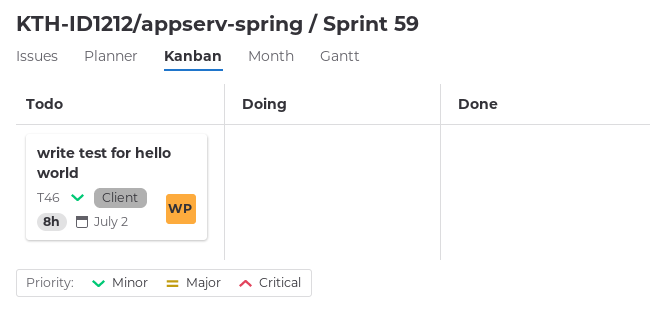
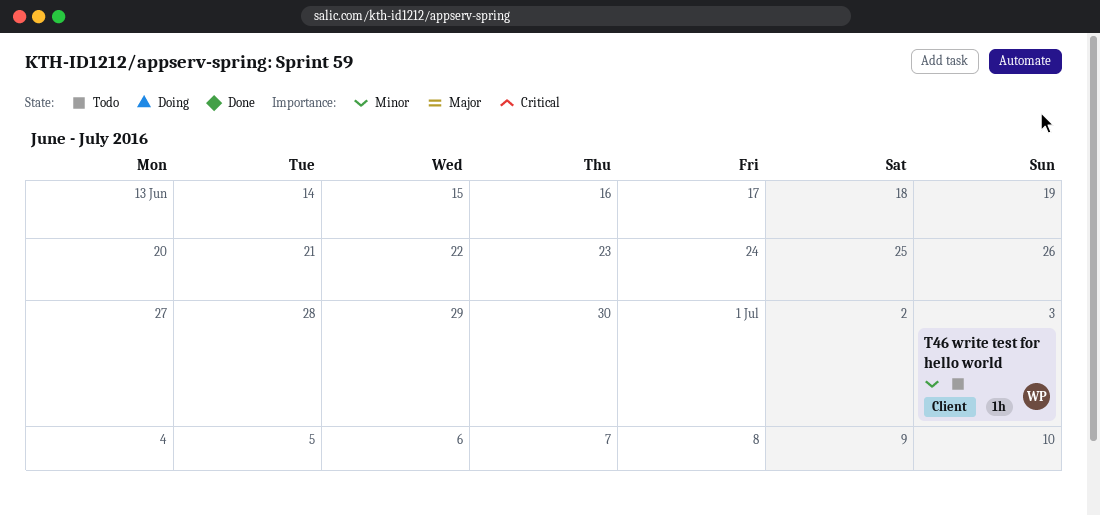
T46, estimate: 8h -> 1h
T46, due: Jul 2 -> Jul 3

